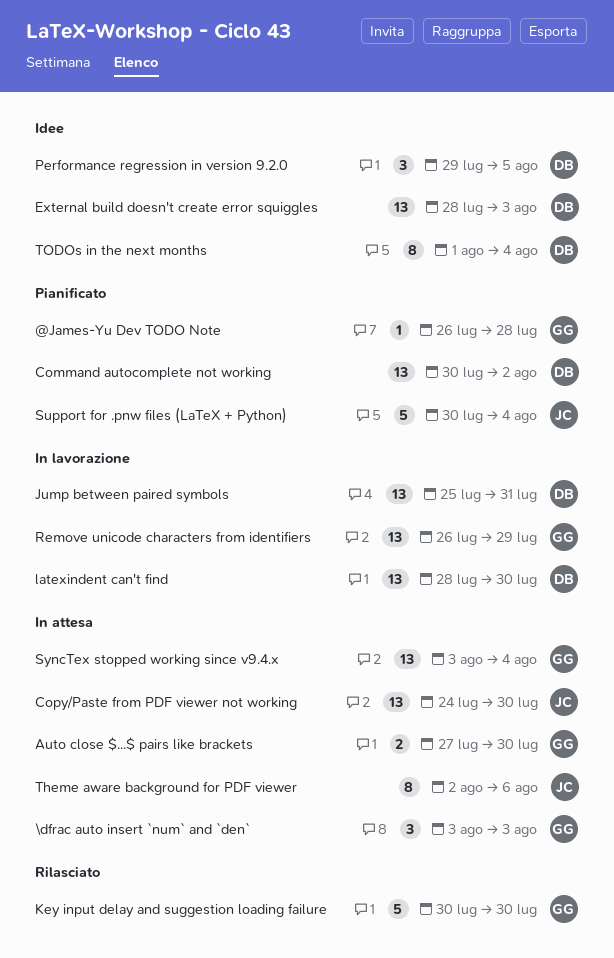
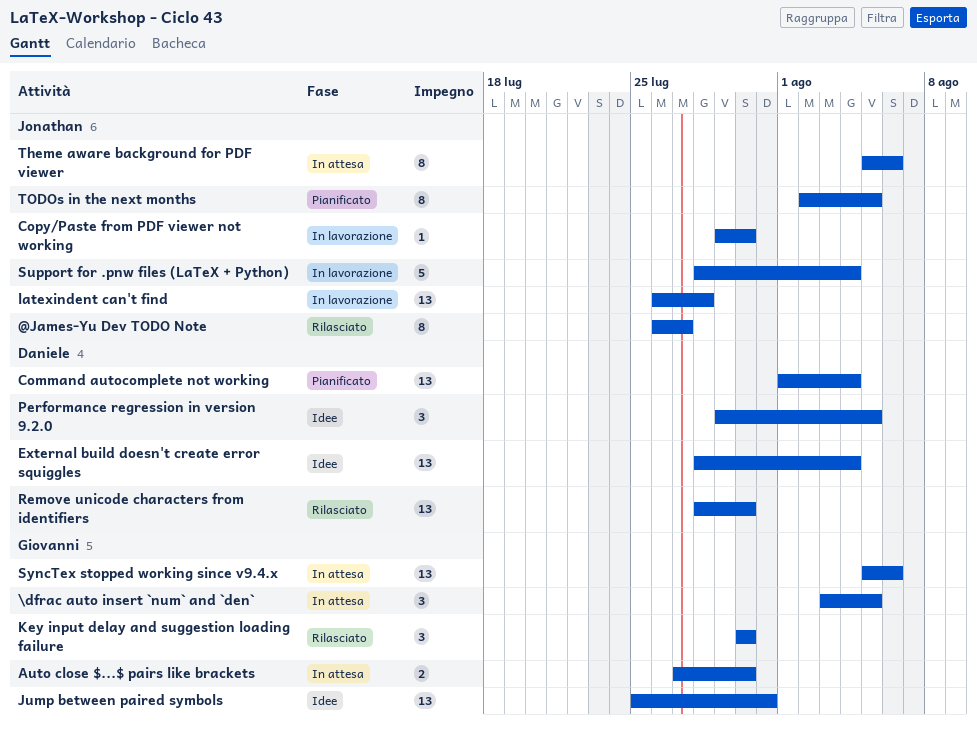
@James-Yu Dev TODO Note, status: Pianificato -> Rilasciato
@James-Yu Dev TODO Note, owner: Giovanni -> Jonathan
@James-Yu Dev TODO Note, estimate: 1 -> 8
@James-Yu Dev TODO Note, due: Jul 28 -> Jul 27
\dfrac auto insert `num` and `den`, due: Aug 3 -> Aug 5
Command autocomplete not working, start: Jul 30 -> Aug 1
Command autocomplete not working, due: Aug 2 -> Aug 4
Copy/Paste from PDF viewer not working, status: In attesa -> In lavorazione
Copy/Paste from PDF viewer not working, estimate: 13 -> 1
Copy/Paste from PDF viewer not working, start: Jul 24 -> Jul 29
External build doesn't create error squiggles, due: Aug 3 -> Aug 4
Jump between paired symbols, status: In lavorazione -> Idee
Jump between paired symbols, owner: Daniele -> Giovanni
Key input delay and suggestion loading failure, estimate: 5 -> 3
latexindent can't find, owner: Daniele -> Jonathan
latexindent can't find, start: Jul 28 -> Jul 26
latexindent can't find, due: Jul 30 -> Jul 28
Remove unicode characters from identifiers, status: In lavorazione -> Rilasciato
Remove unicode characters from identifiers, owner: Giovanni -> Daniele
Remove unicode characters from identifiers, start: Jul 26 -> Jul 28
Remove unicode characters from identifiers, due: Jul 29 -> Jul 30
Support for .pnw files (LaTeX + Python), status: Pianificato -> In lavorazione
Support for .pnw files (LaTeX + Python), start: Jul 30 -> Jul 28
SyncTex stopped working since v9.4.x, start: Aug 3 -> Aug 5
SyncTex stopped working since v9.4.x, due: Aug 4 -> Aug 6
Theme aware background for PDF viewer, start: Aug 2 -> Aug 5
TODOs in the next months, status: Idee -> Pianificato
TODOs in the next months, owner: Daniele -> Jonathan
TODOs in the next months, start: Aug 1 -> Aug 2
TODOs in the next months, due: Aug 4 -> Aug 5

